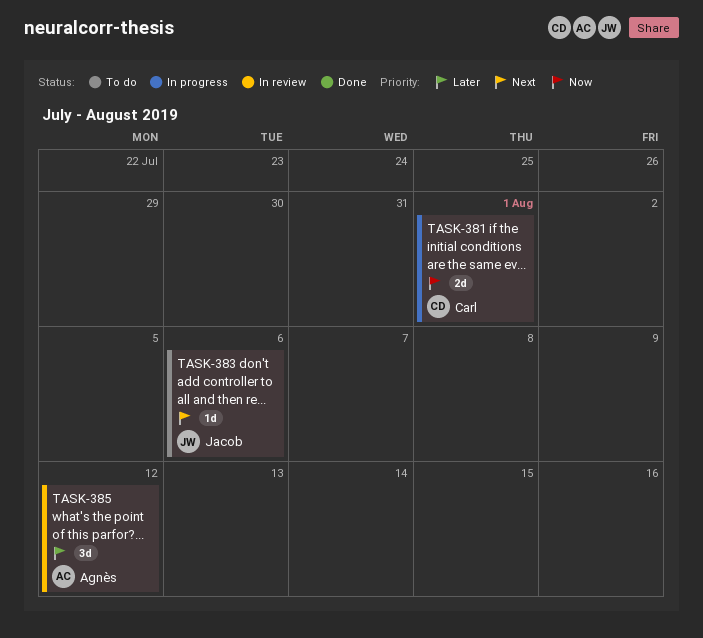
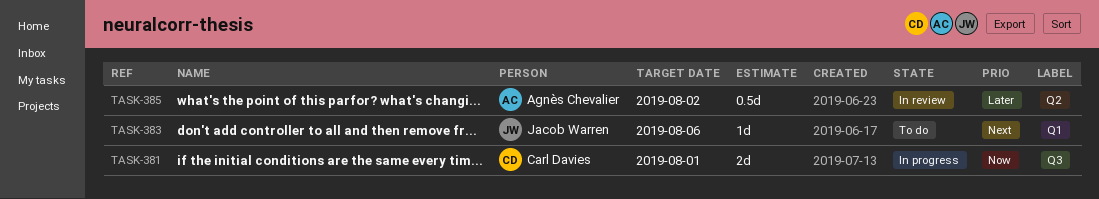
TASK-385, estimate: 3d -> 0.5d
TASK-385, due: Aug 12 -> Aug 2

